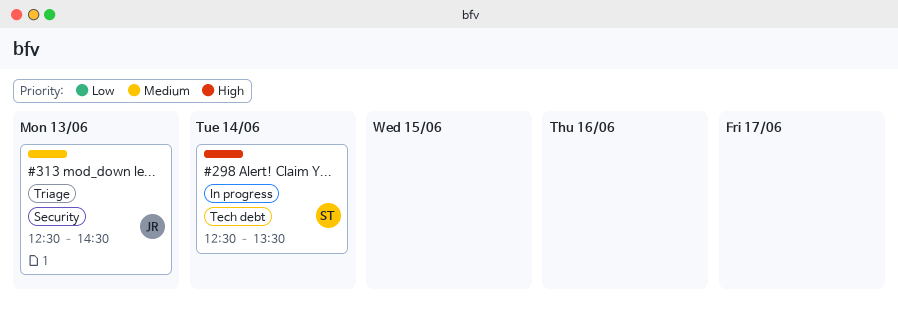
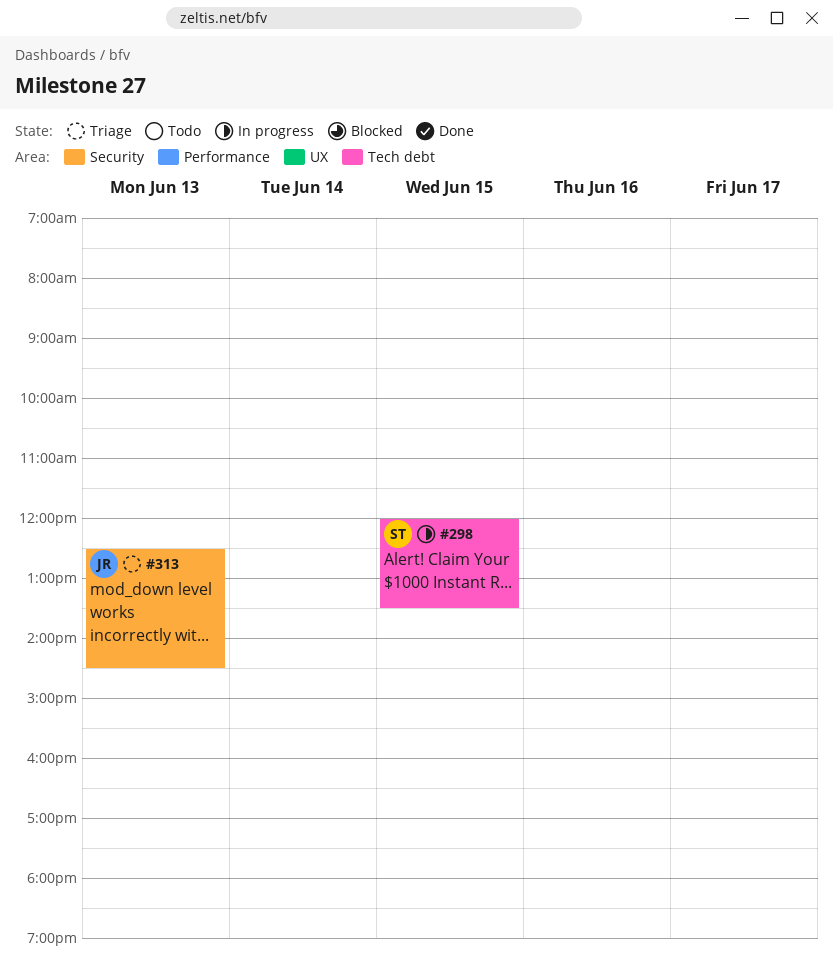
#298, day: Jun 14 -> Jun 15
#298, begins: 12:30 -> 12:00

